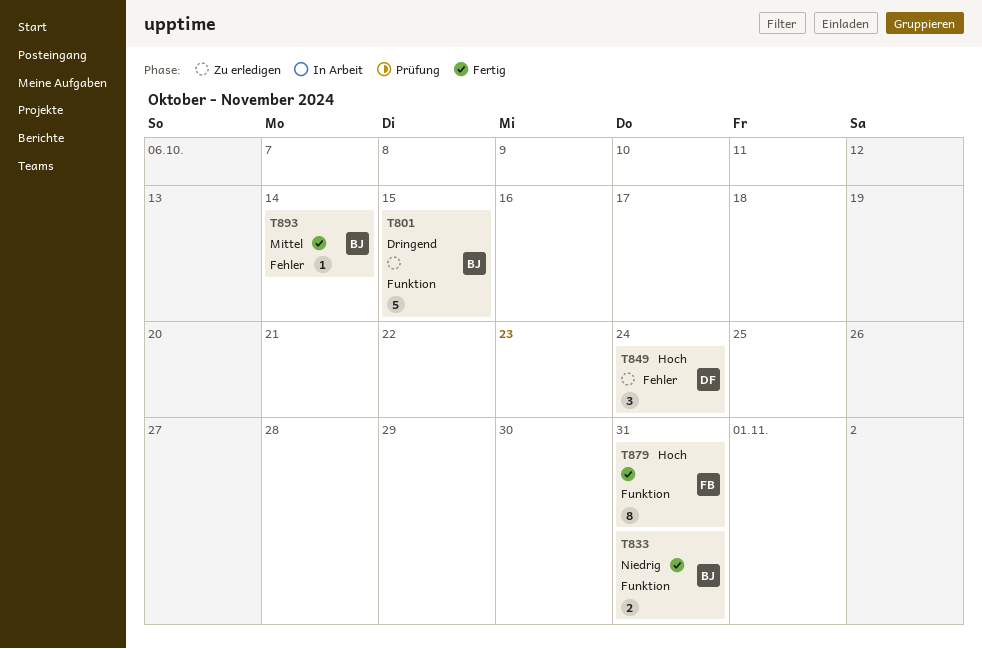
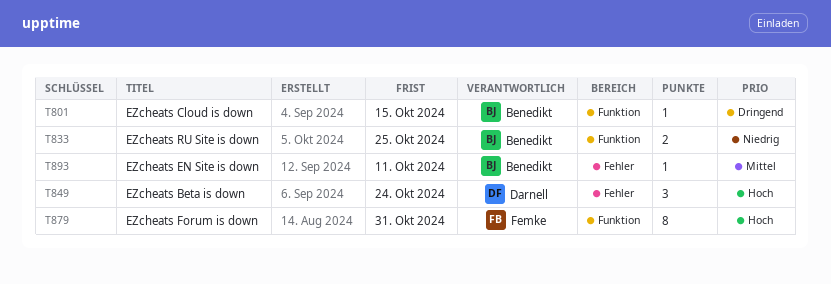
T801, estimate: 5 -> 1
T833, due: Oct 31 -> Oct 25
T893, due: Oct 14 -> Oct 11

